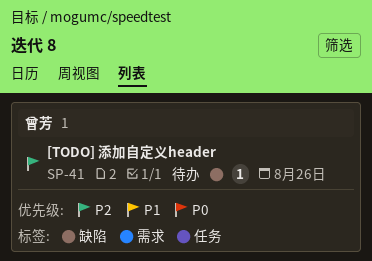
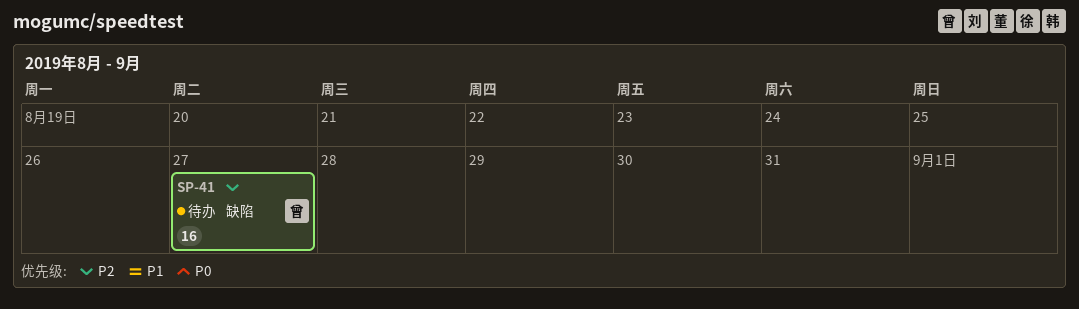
SP-41, estimate: 1 -> 16
SP-41, due: Aug 26 -> Aug 27

